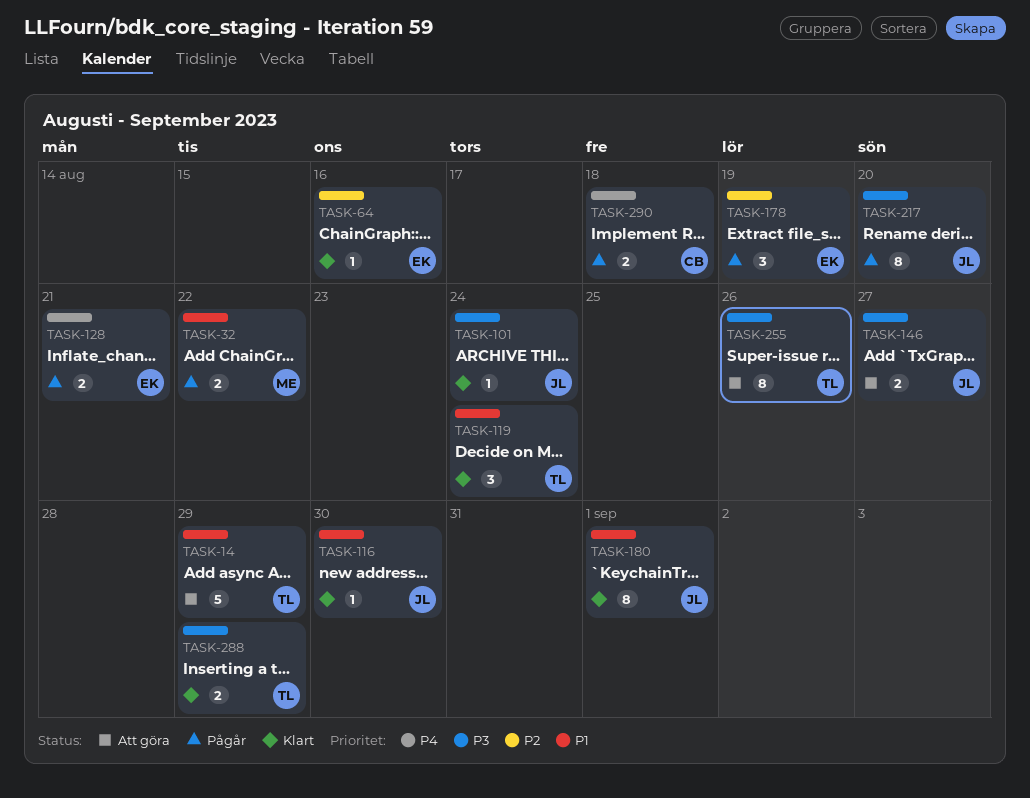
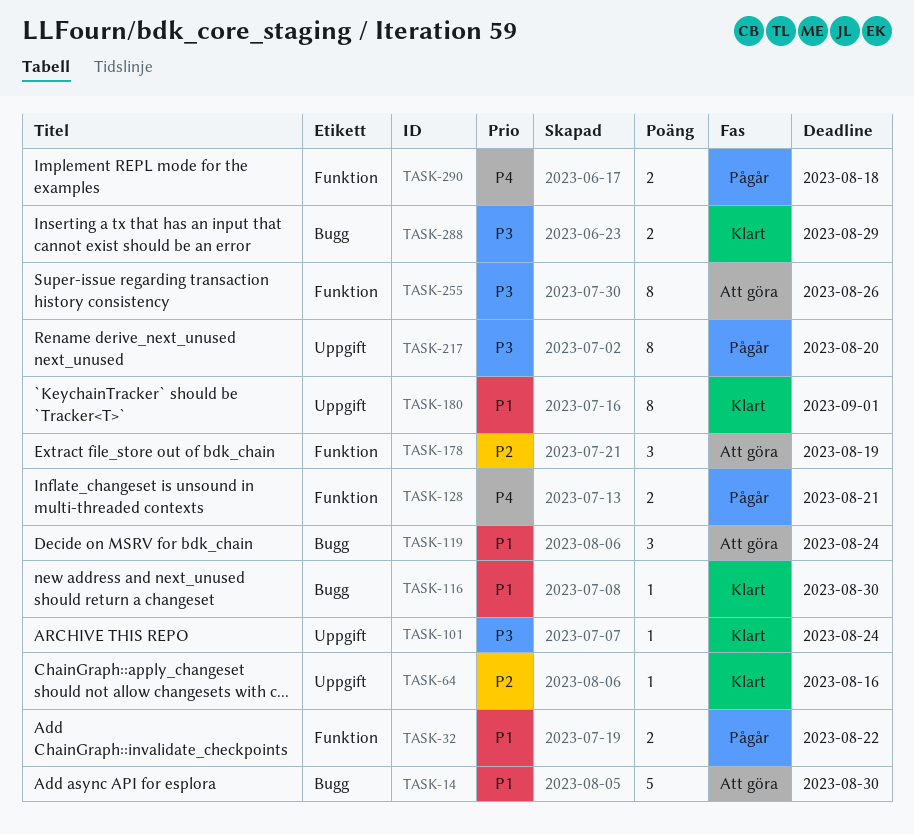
TASK-14, due: Aug 29 -> Aug 30
TASK-119, status: Klart -> Att göra
TASK-146: present -> none
TASK-178, status: Pågår -> Att göra

